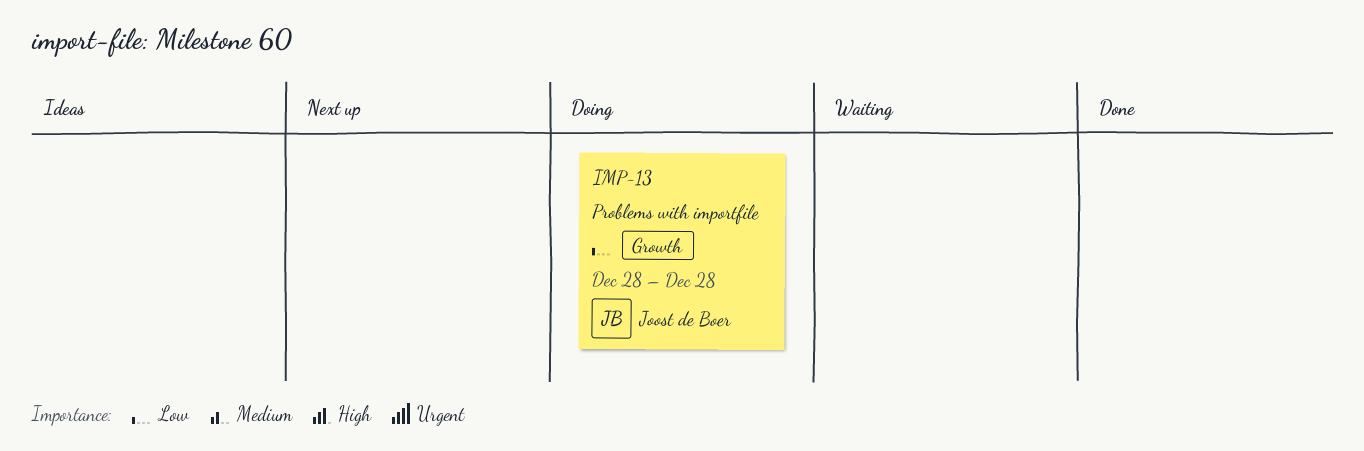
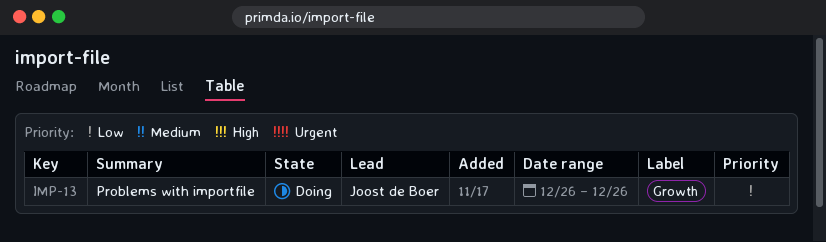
IMP-13, start: Dec 28 -> Dec 26
IMP-13, due: Dec 28 -> Dec 26

